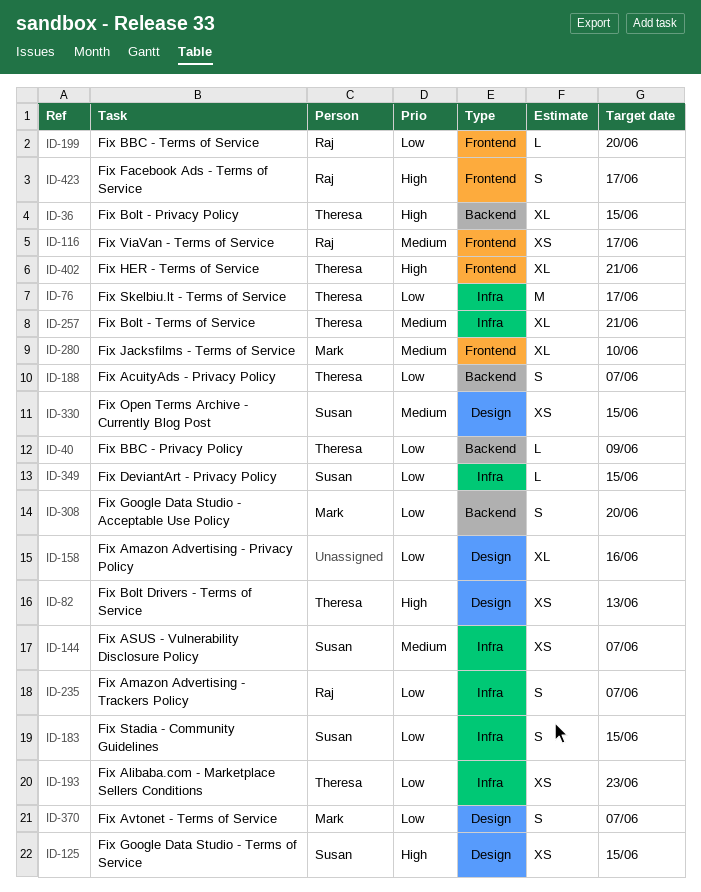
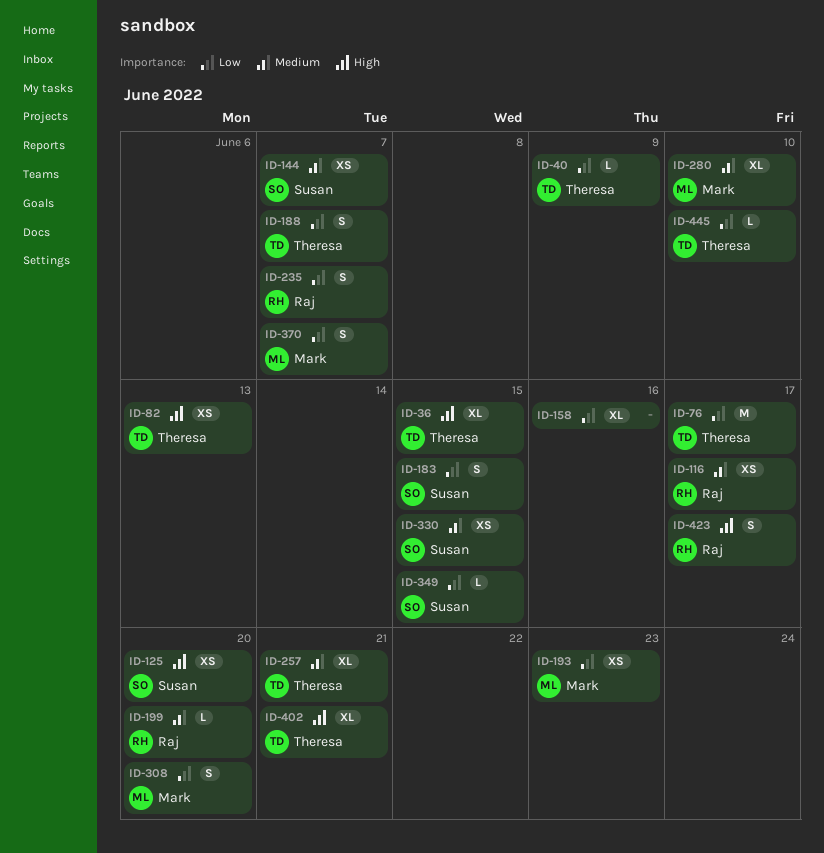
ID-125, due: Jun 15 -> Jun 20
ID-193, owner: Theresa -> Mark
ID-199, priority: Low -> Medium
ID-445: none -> present

